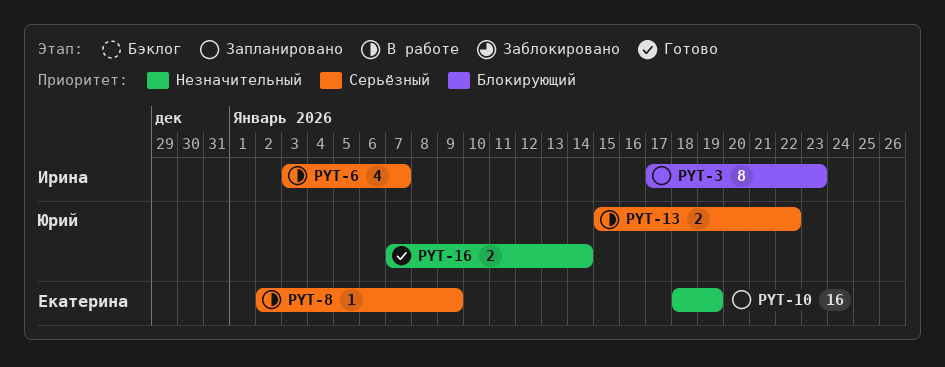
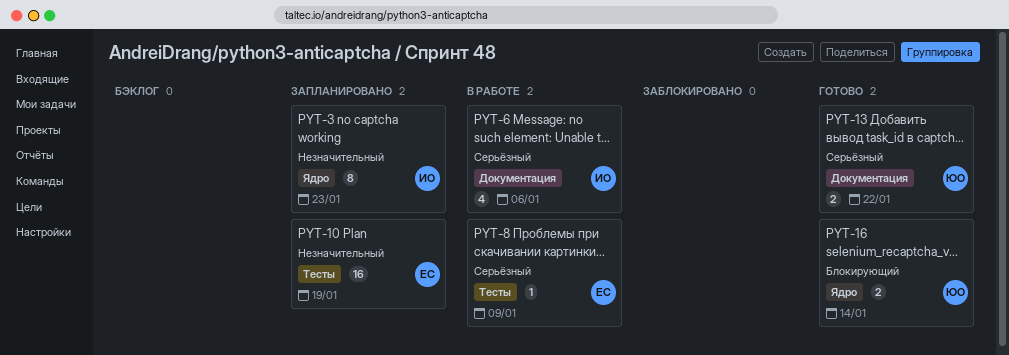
PYT-3, priority: Блокирующий -> Незначительный
PYT-6, due: Jan 7 -> Jan 6
PYT-13, status: В работе -> Готово
PYT-16, priority: Незначительный -> Блокирующий

